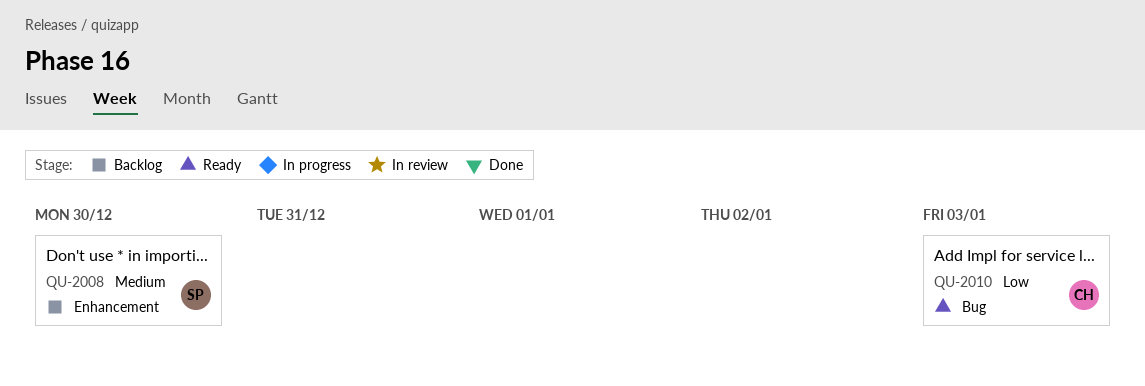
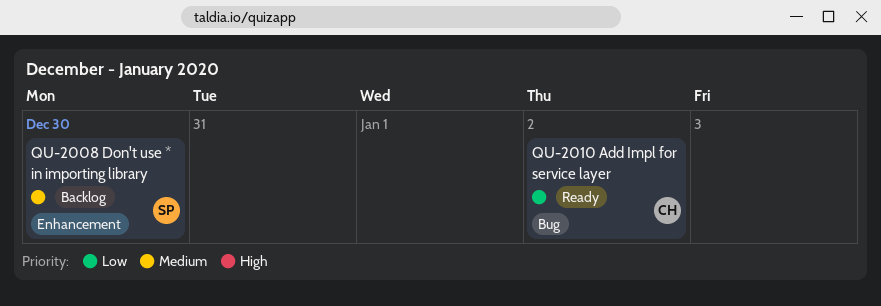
QU-2010, due: Jan 3 -> Jan 2

